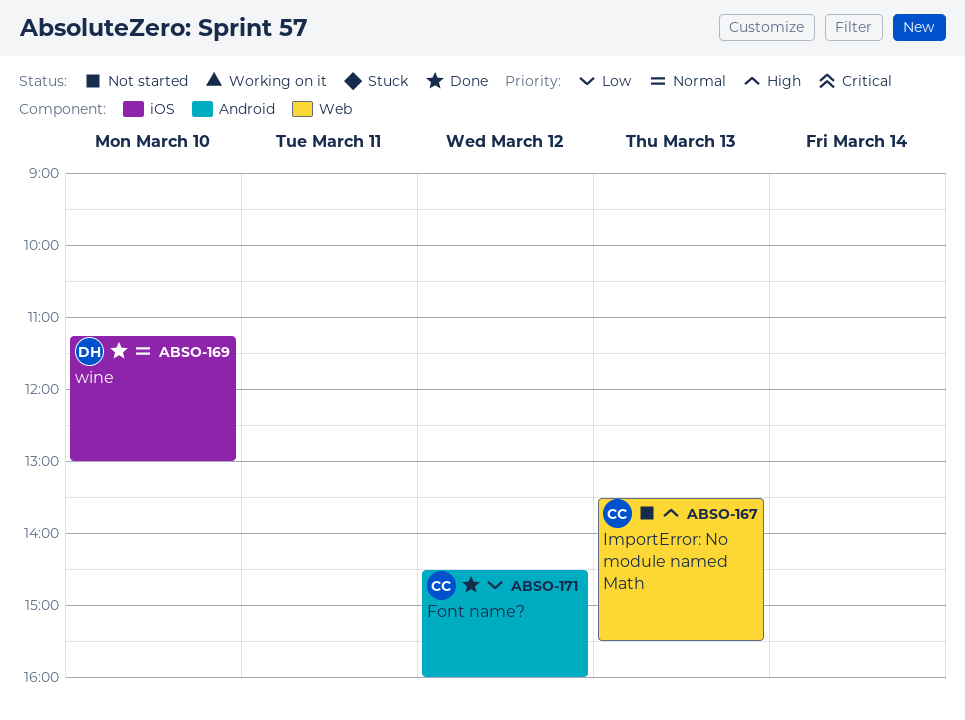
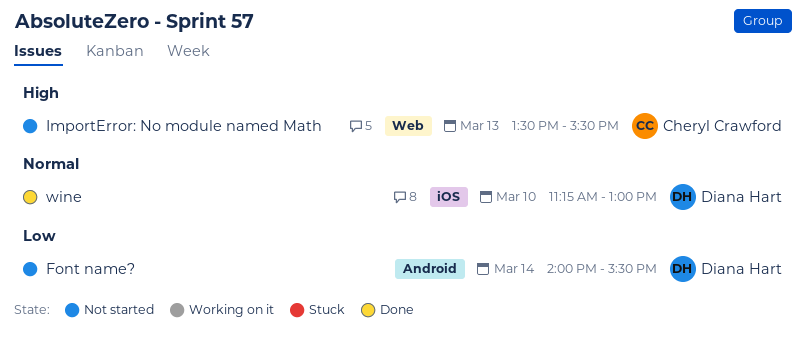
Font name?, status: Done -> Not started
Font name?, owner: Cheryl Crawford -> Diana Hart
Font name?, day: Mar 12 -> Mar 14
Font name?, begins: 14:30 -> 14:00
Font name?, ends: 16:00 -> 15:30

